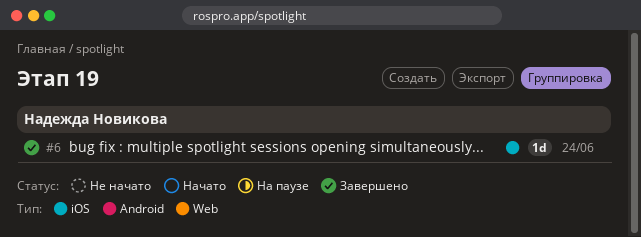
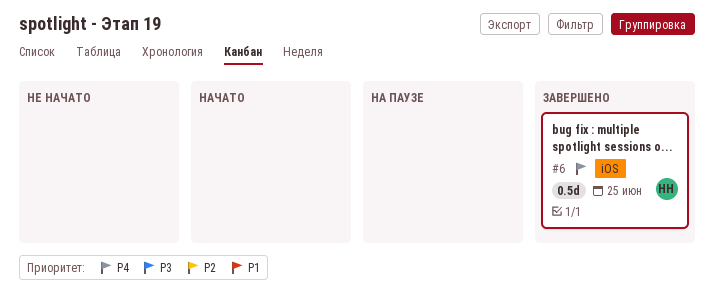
#6, estimate: 1d -> 0.5d
#6, due: Jun 24 -> Jun 25

